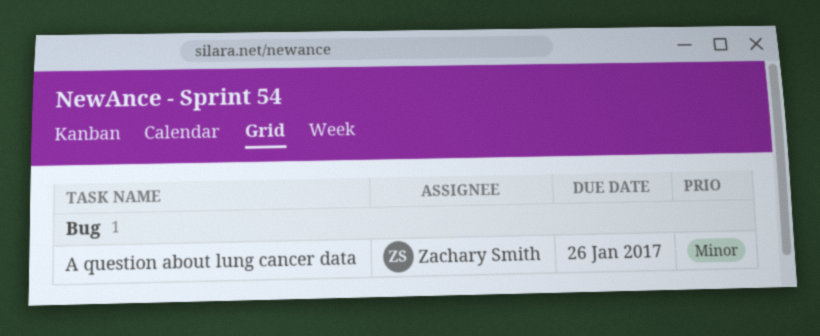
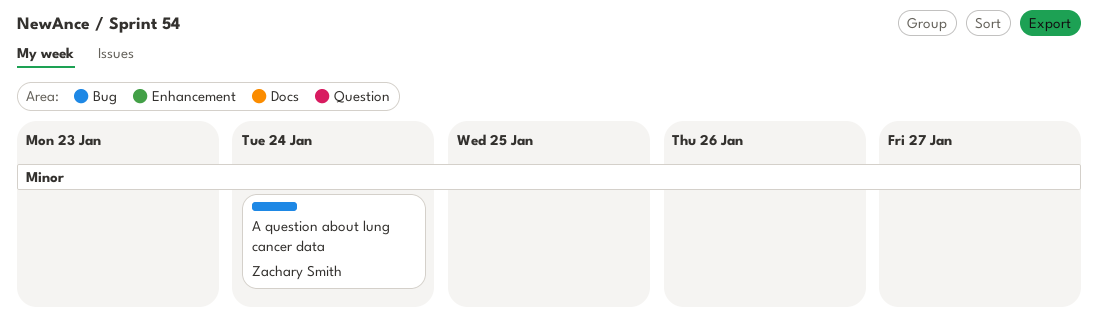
A question about lung cancer data, due: Jan 26 -> Jan 24

